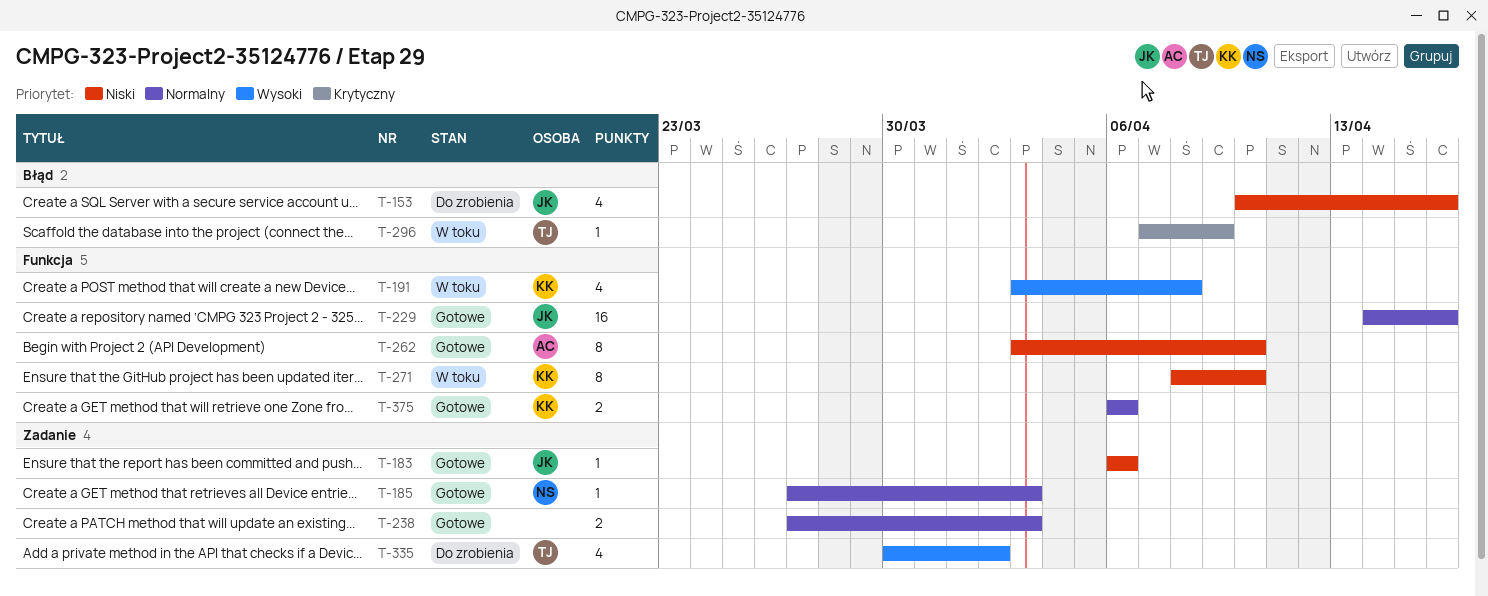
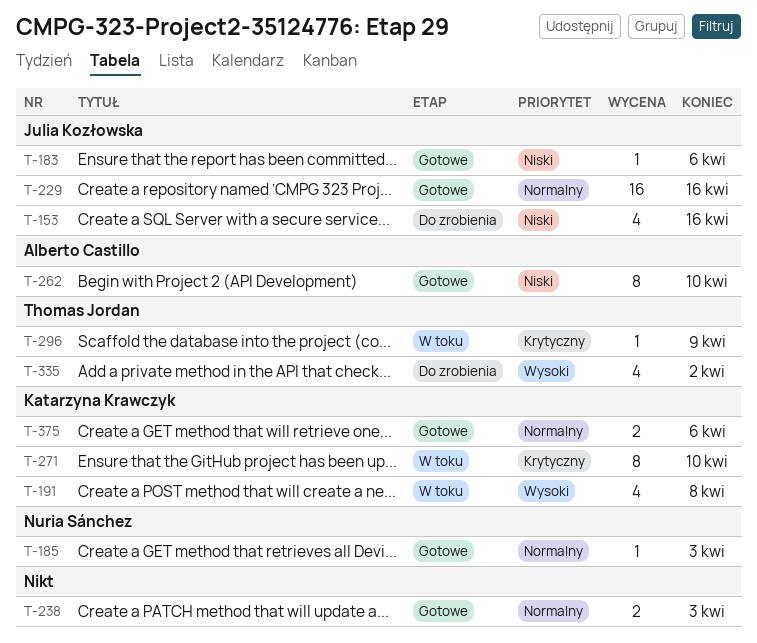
T-271, priority: Niski -> Krytyczny

